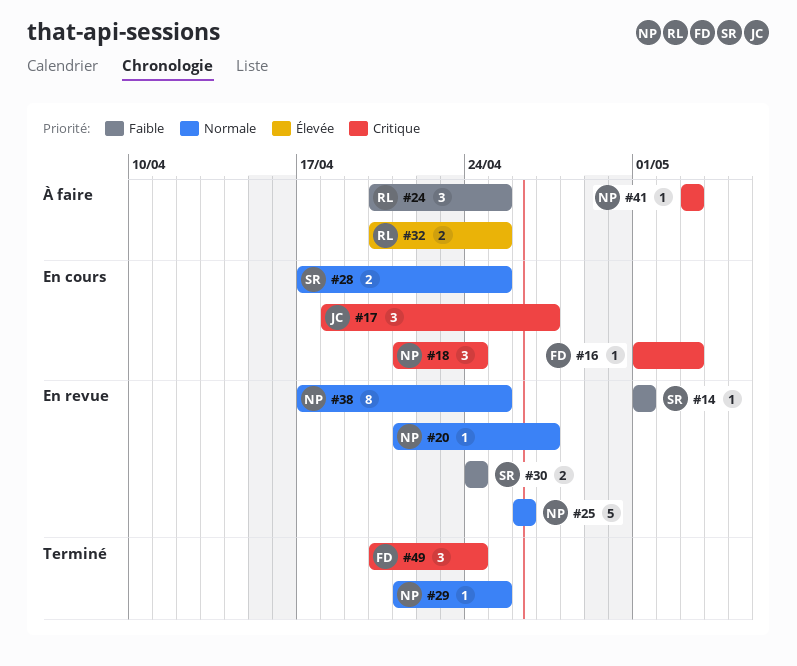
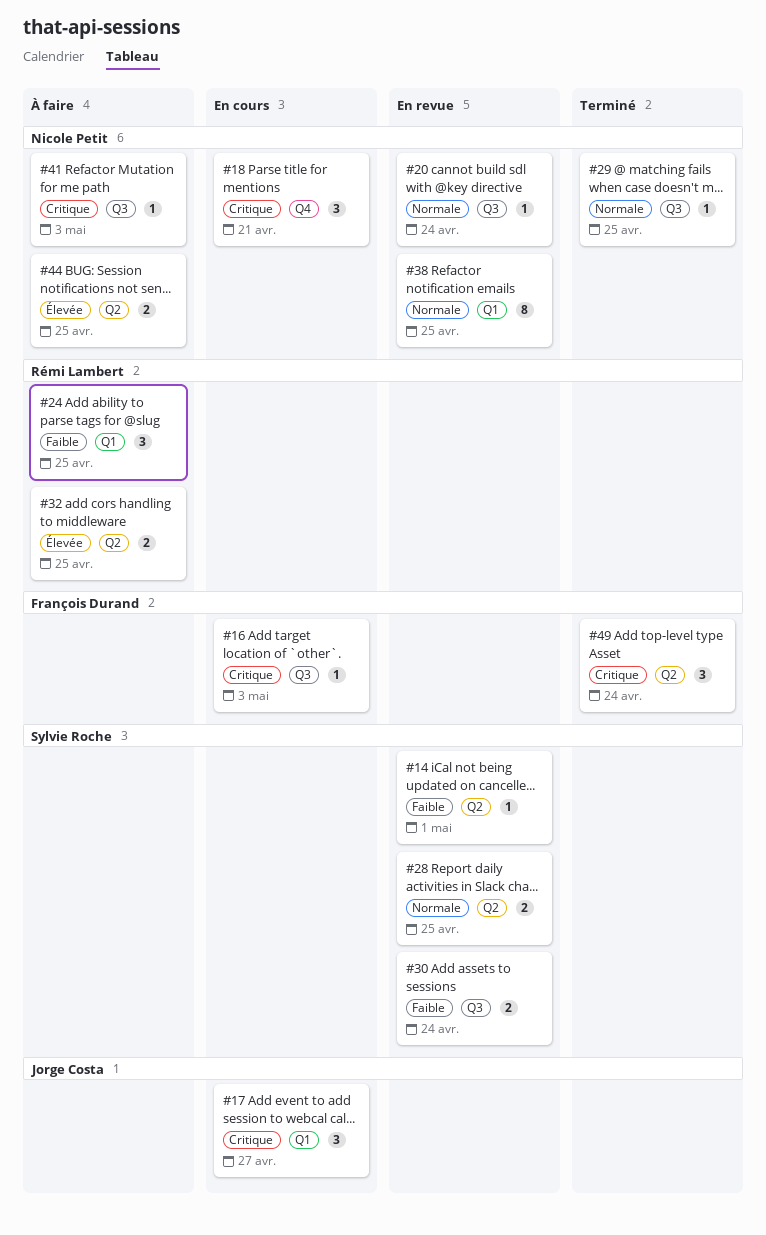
#18, due: Apr 24 -> Apr 21
#20, due: Apr 27 -> Apr 24
#25: present -> none
#28, status: En cours -> En revue
#44: none -> present

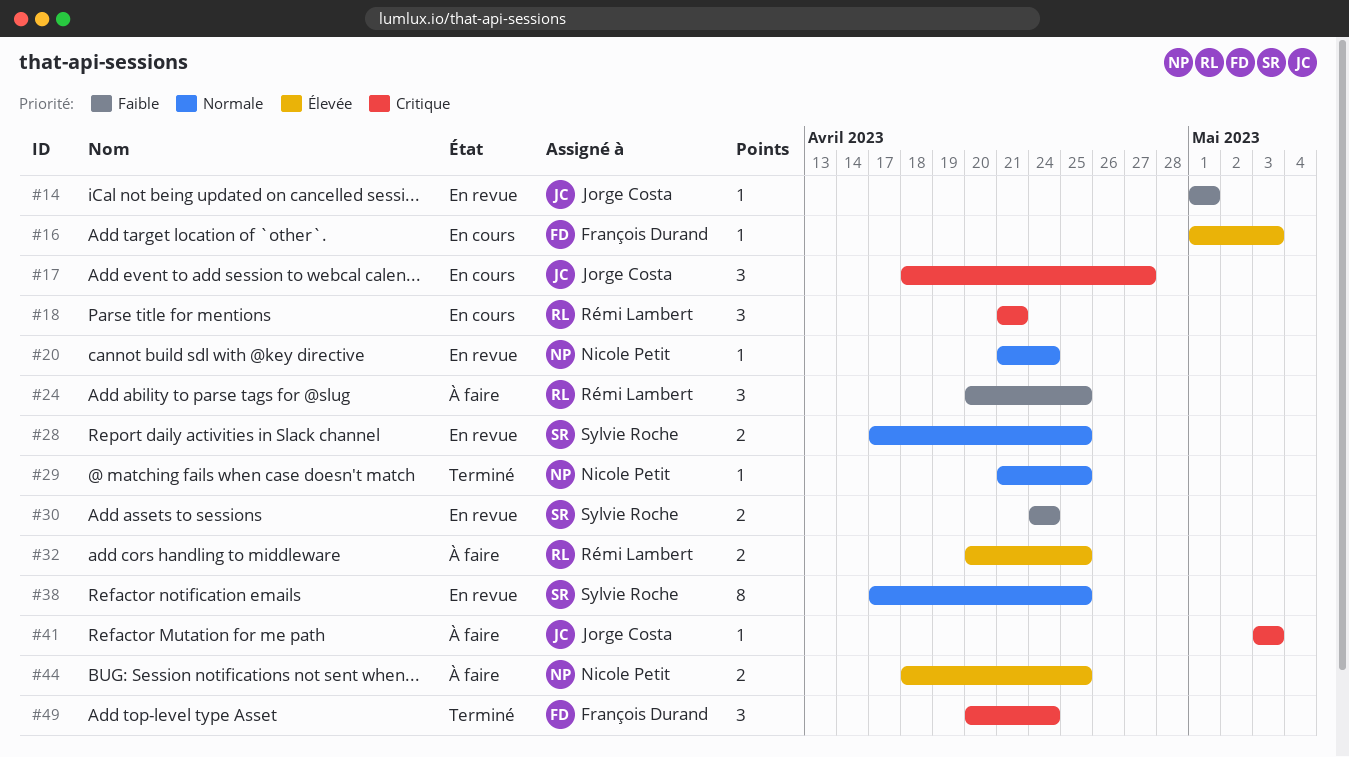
#14, owner: Sylvie Roche -> Jorge Costa
#16, priority: Critique -> Élevée
#18, owner: Nicole Petit -> Rémi Lambert
#38, owner: Nicole Petit -> Sylvie Roche
#41, owner: Nicole Petit -> Jorge Costa

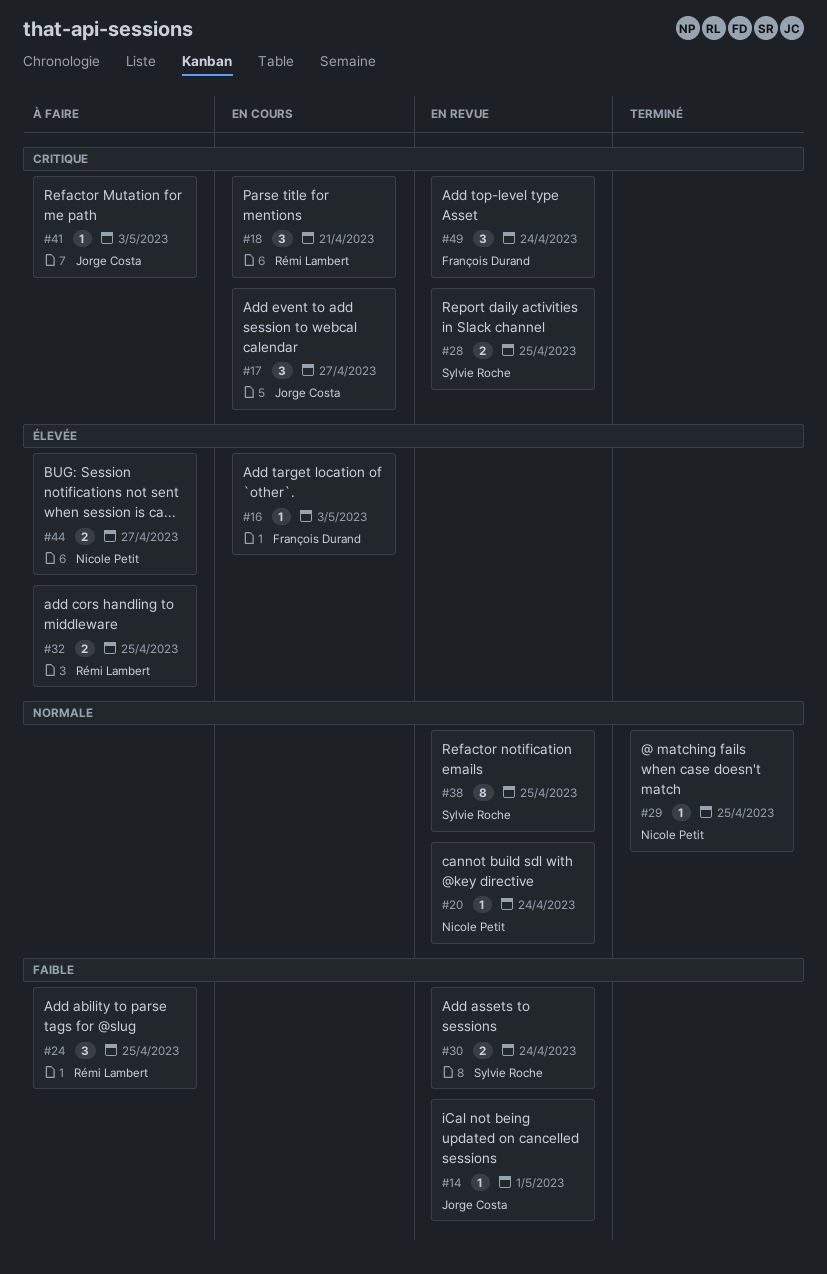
#28, priority: Normale -> Critique
#44, due: Apr 25 -> Apr 27
#49, status: Terminé -> En revue

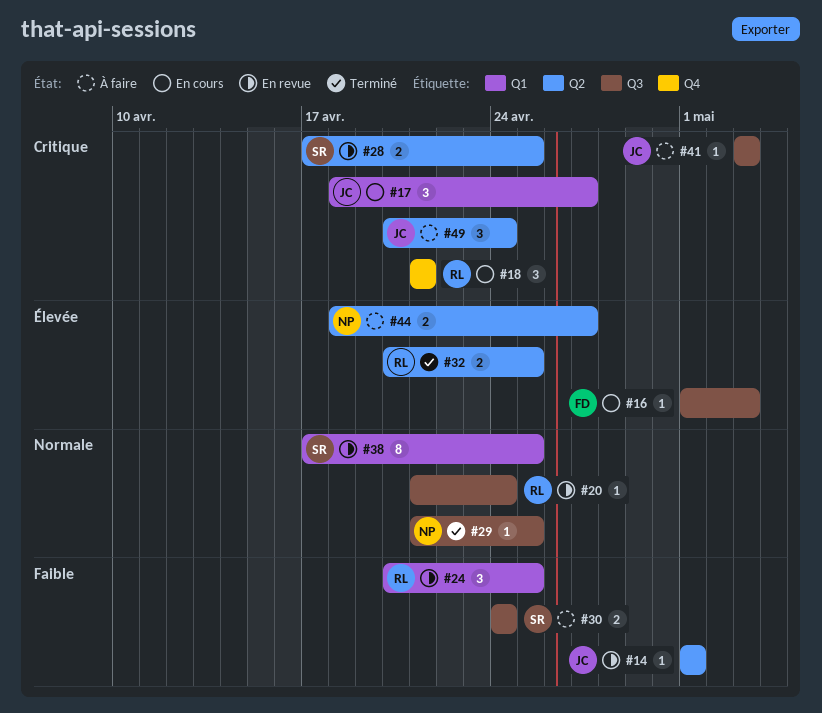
#20, owner: Nicole Petit -> Rémi Lambert
#24, status: À faire -> En revue
#30, status: En revue -> À faire
#32, status: À faire -> Terminé
#49, status: En revue -> À faire
#49, owner: François Durand -> Jorge Costa

